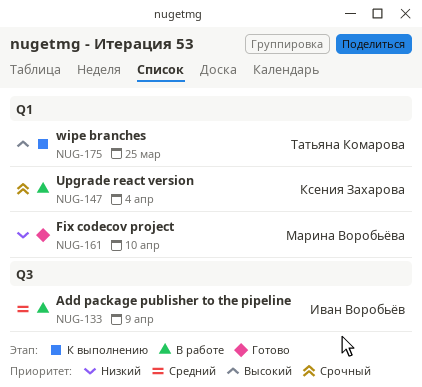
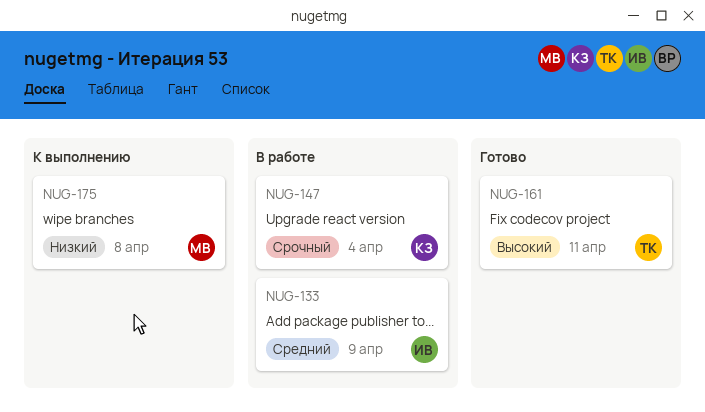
NUG-161, owner: Марина Воробьёва -> Татьяна Комарова
NUG-161, priority: Низкий -> Высокий
NUG-161, due: Apr 10 -> Apr 11
NUG-175, owner: Татьяна Комарова -> Марина Воробьёва
NUG-175, priority: Высокий -> Низкий
NUG-175, due: Mar 25 -> Apr 8

